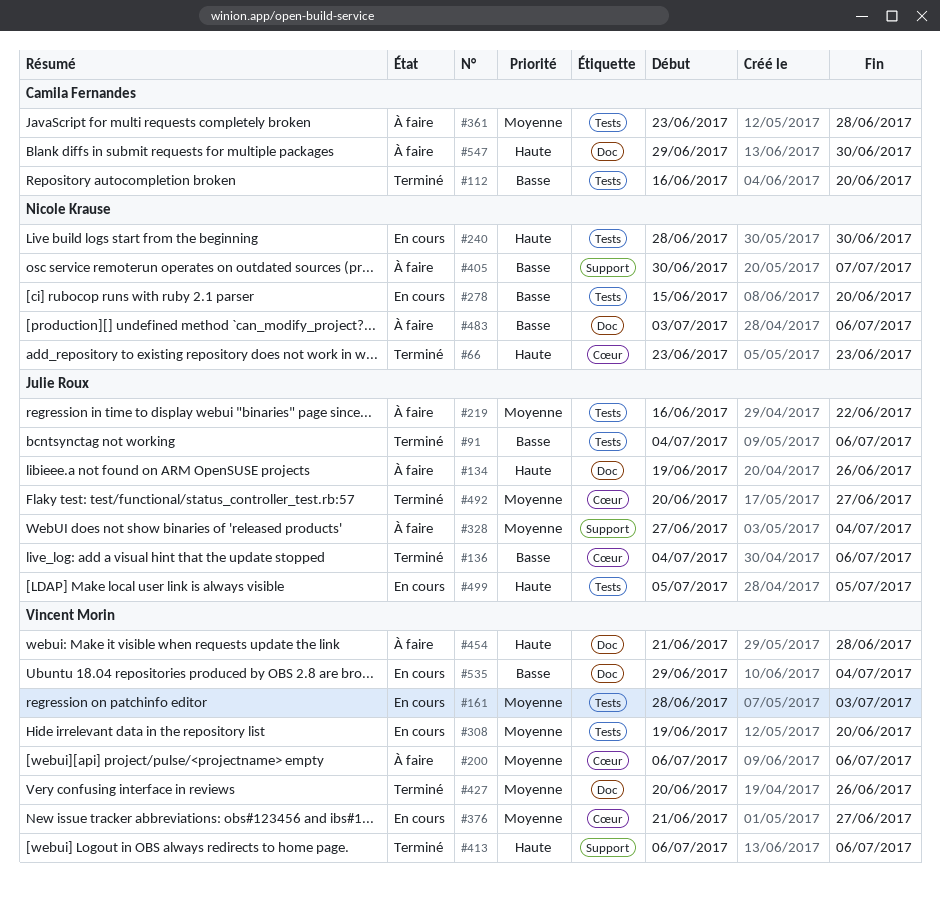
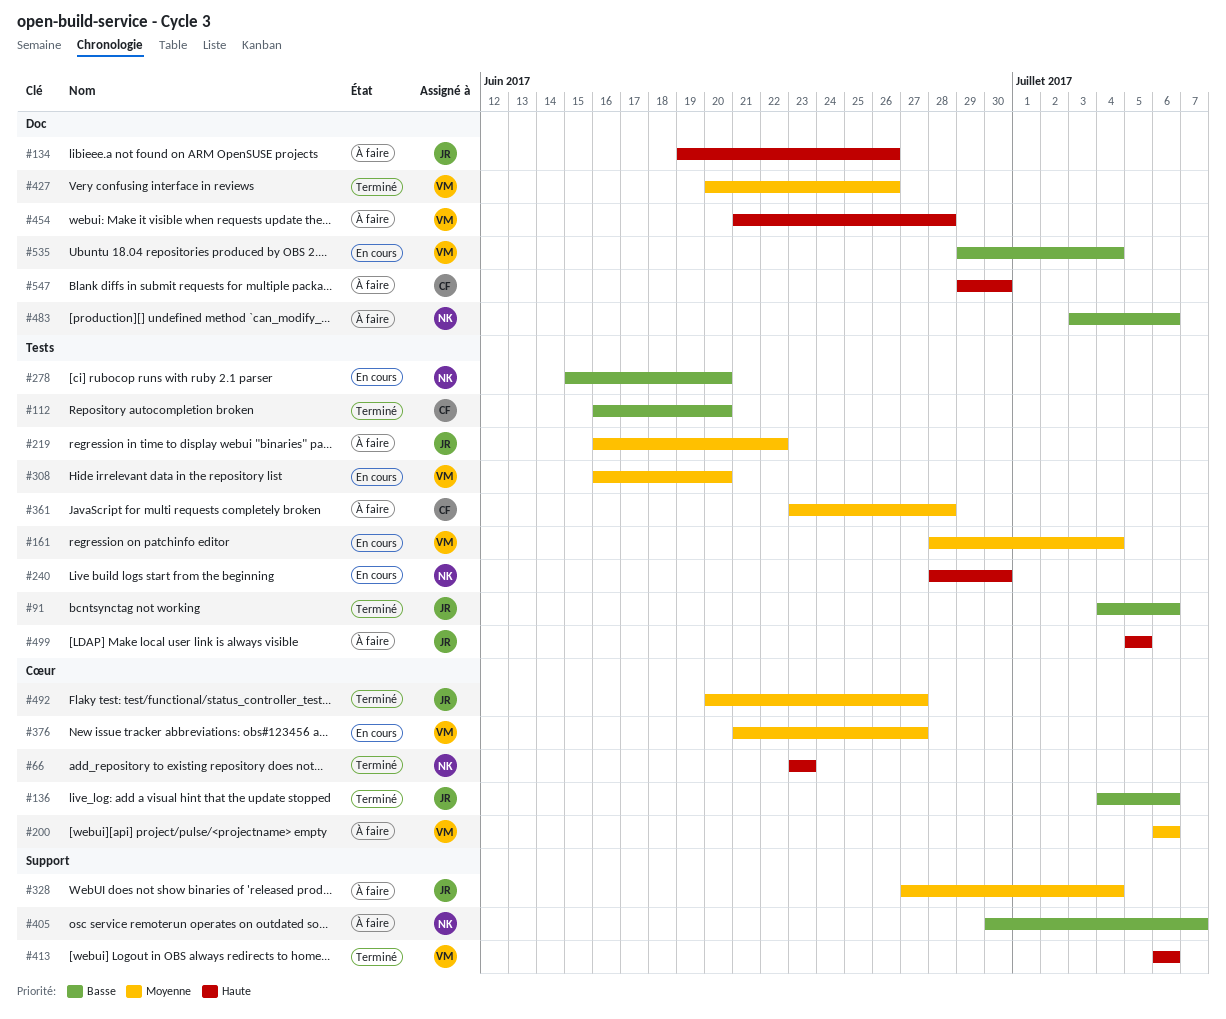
#161, due: Jul 3 -> Jul 4
#308, start: Jun 19 -> Jun 16
#499, status: En cours -> À faire

